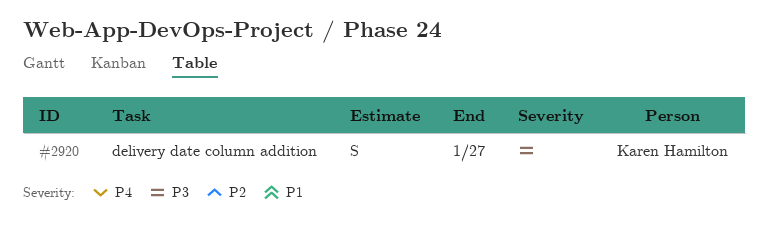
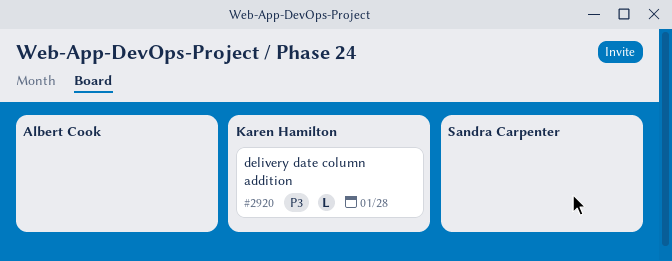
#2920, estimate: S -> L
#2920, due: Jan 27 -> Jan 28

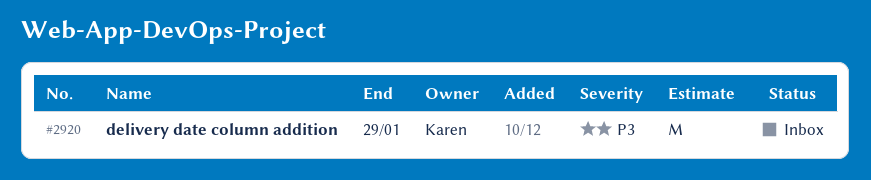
#2920, estimate: L -> M
#2920, due: Jan 28 -> Jan 29

